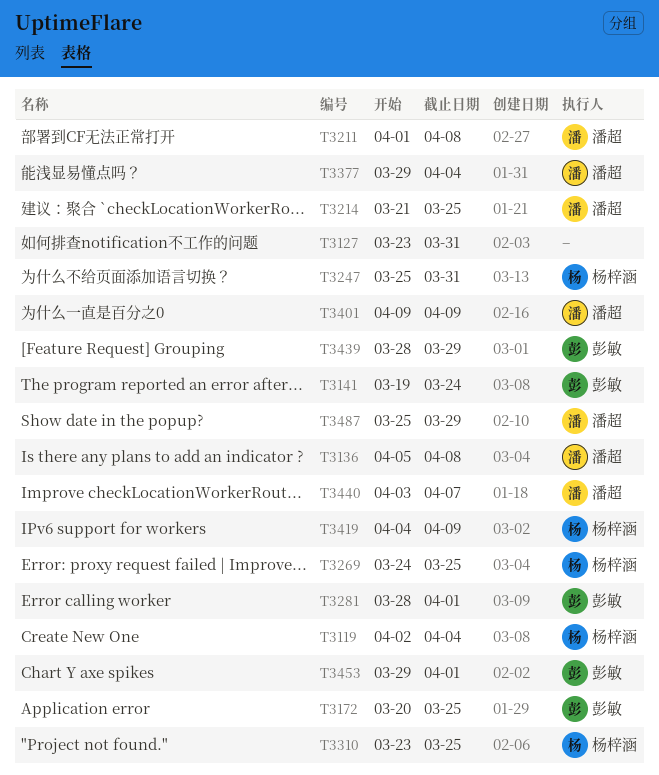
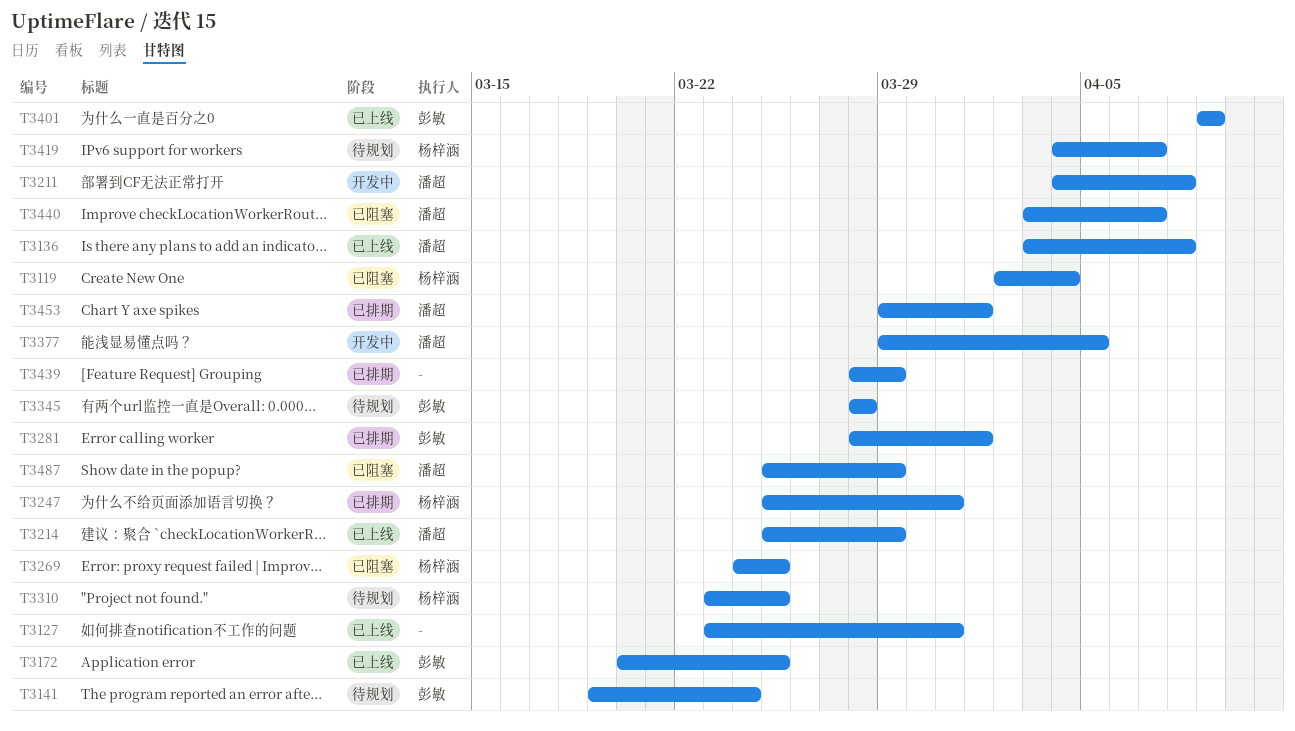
T3136, start: Apr 5 -> Apr 3
T3211, start: Apr 1 -> Apr 4
T3214, start: Mar 21 -> Mar 25
T3214, due: Mar 25 -> Mar 29
T3345: none -> present
T3377, due: Apr 4 -> Apr 5
T3401, owner: 潘超 -> 彭敏
T3419, due: Apr 9 -> Apr 7
T3439, owner: 彭敏 -> none
T3453, owner: 彭敏 -> 潘超

